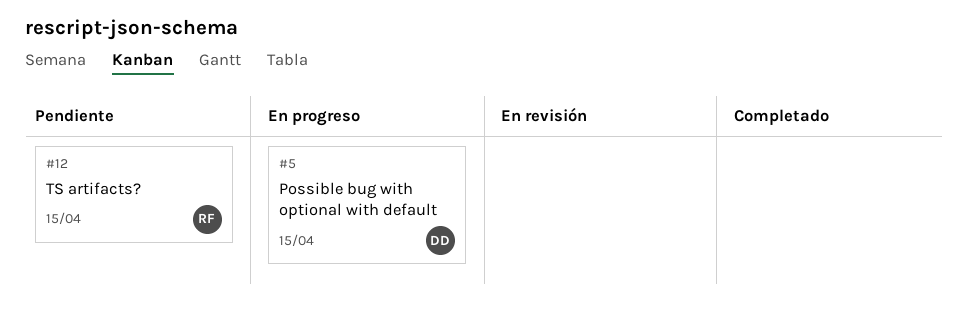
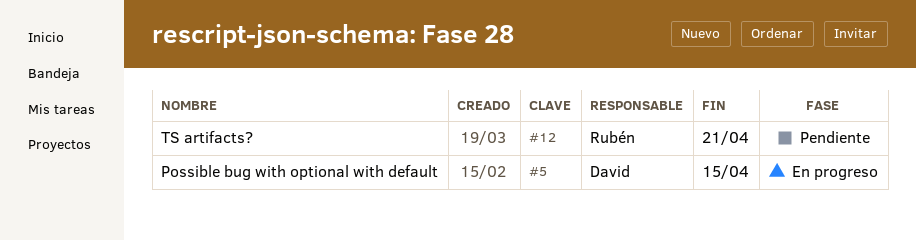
#12, due: Apr 15 -> Apr 21

